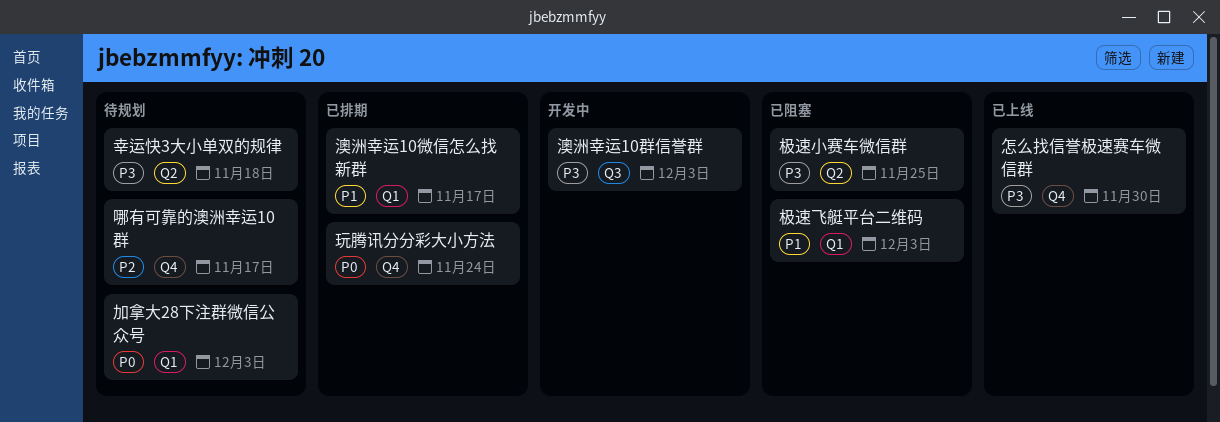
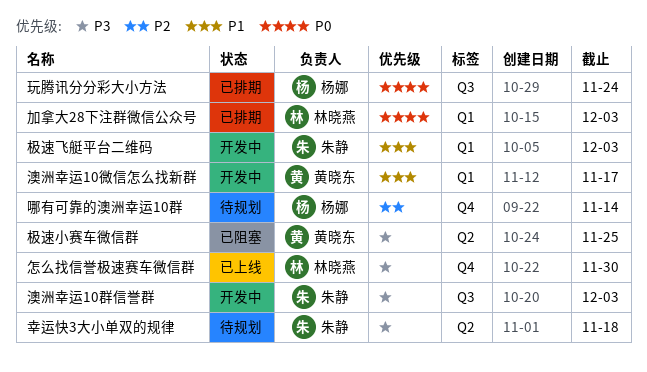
加拿大28下注群微信公众号, status: 待规划 -> 已排期
哪有可靠的澳洲幸运10群, due: Nov 17 -> Nov 14
极速飞艇平台二维码, status: 已阻塞 -> 开发中
澳洲幸运10微信怎么找新群, status: 已排期 -> 开发中
玩腾讯分分彩大小方法, label: Q4 -> Q3

